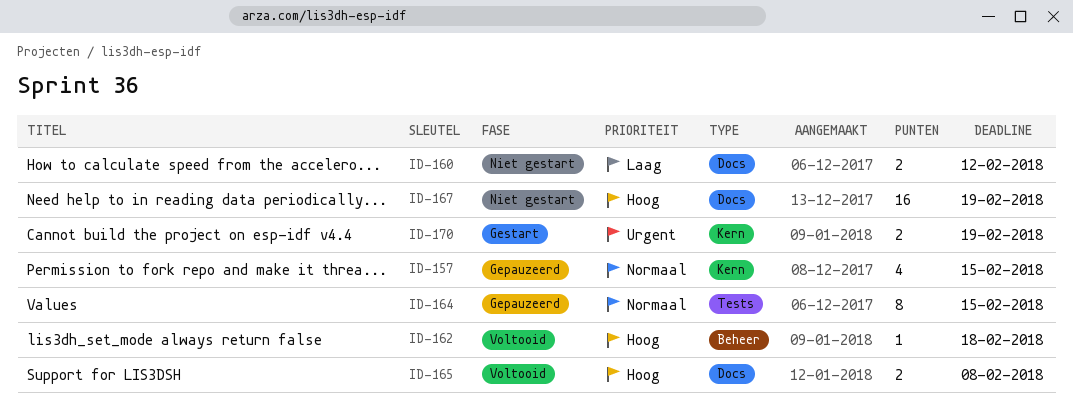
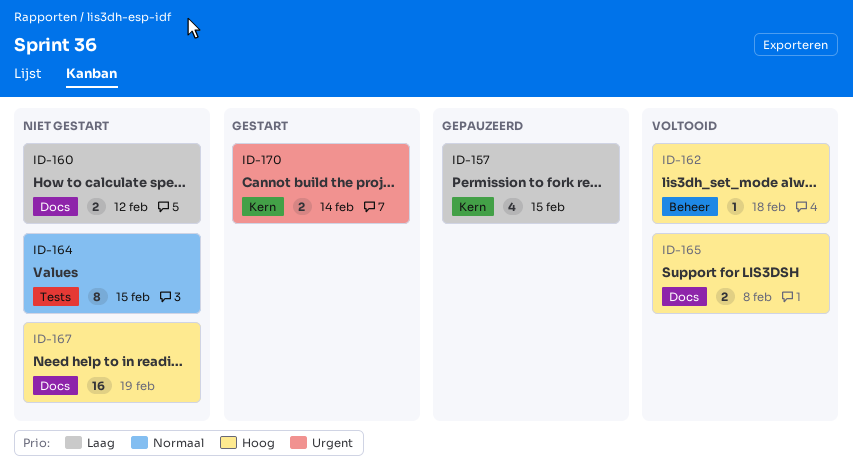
ID-157, priority: Normaal -> Laag
ID-164, status: Gepauzeerd -> Niet gestart
ID-170, due: Feb 19 -> Feb 14

